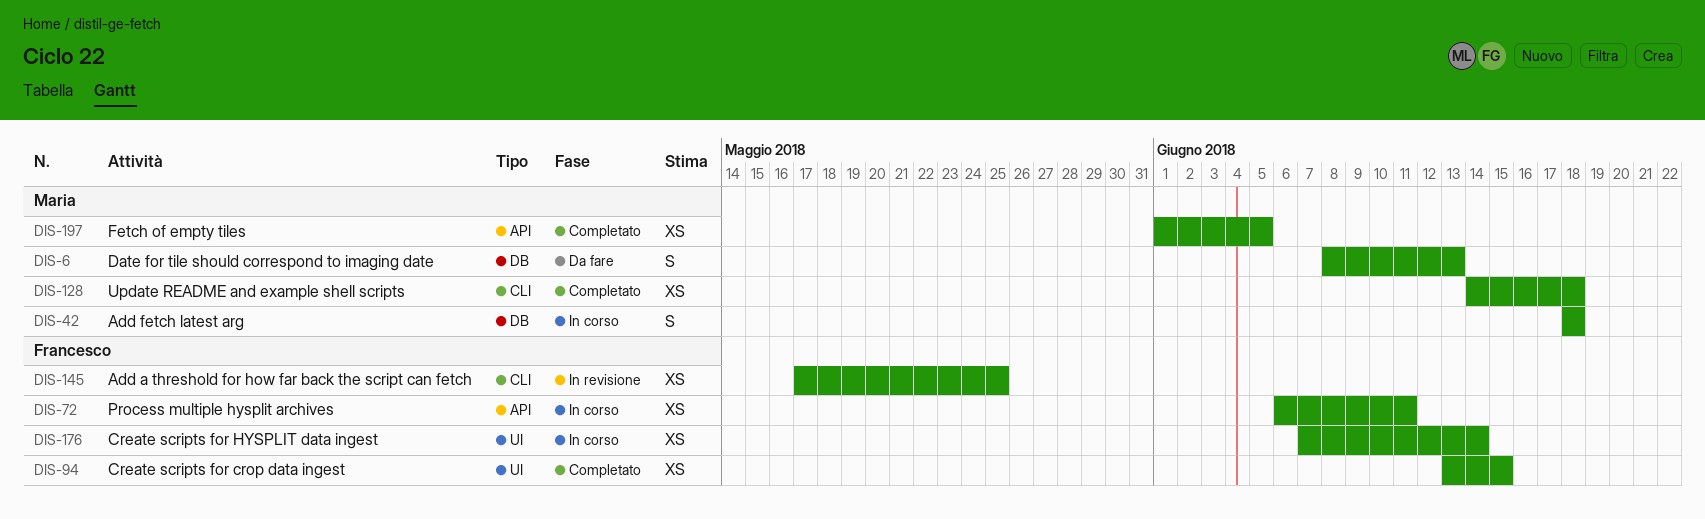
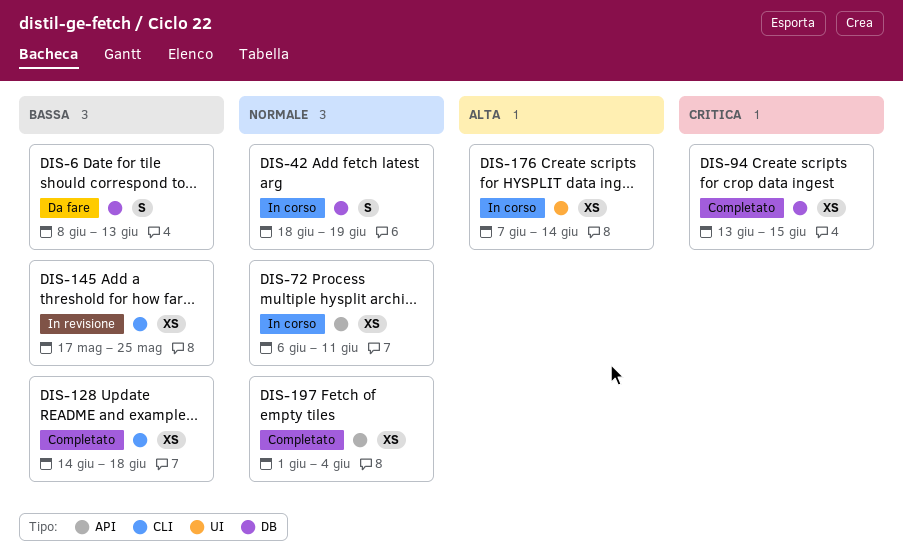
DIS-42, due: Jun 18 -> Jun 19
DIS-94, label: UI -> DB
DIS-197, due: Jun 5 -> Jun 4

